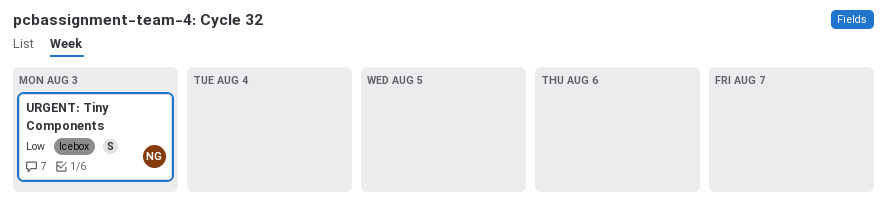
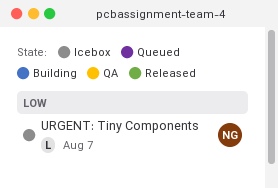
URGENT: Tiny Components, estimate: S -> L
URGENT: Tiny Components, due: Aug 3 -> Aug 7

